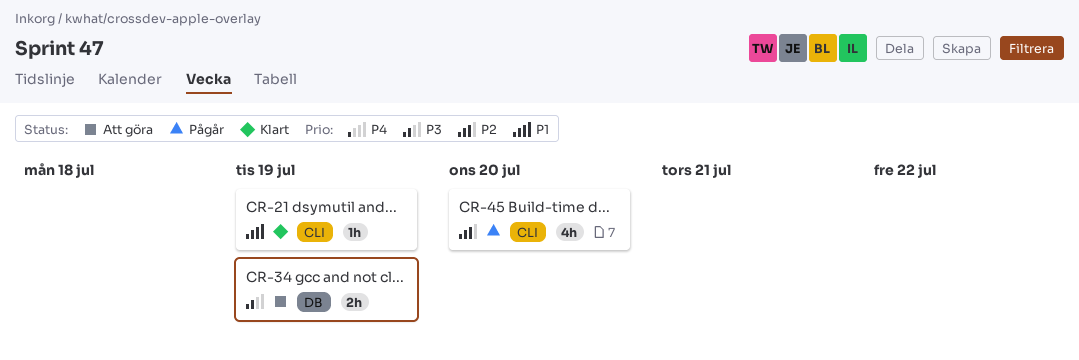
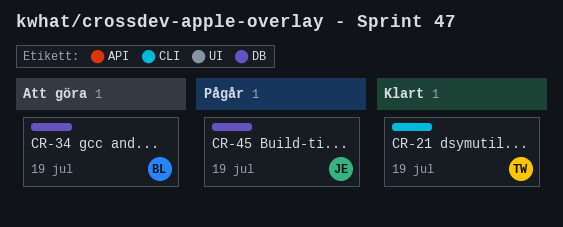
CR-45, label: CLI -> DB
CR-45, due: Jul 20 -> Jul 19

